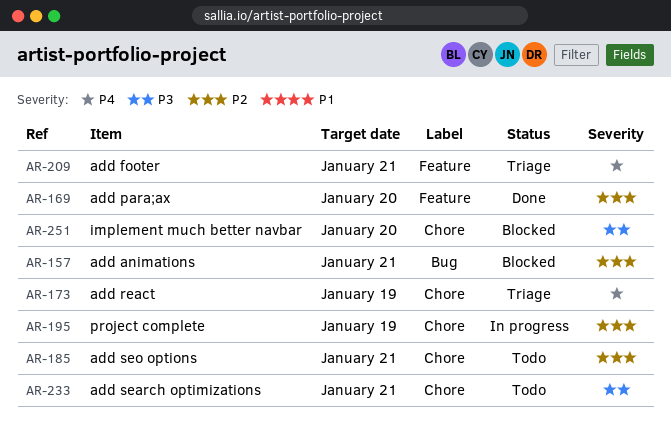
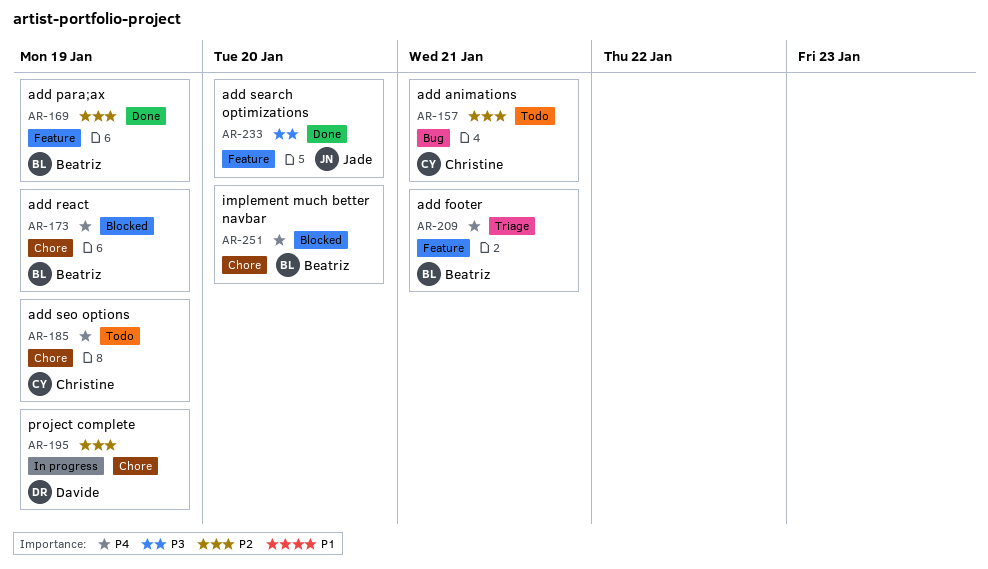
AR-157, status: Blocked -> Todo
AR-169, due: Jan 20 -> Jan 19
AR-173, status: Triage -> Blocked
AR-185, priority: P2 -> P4
AR-185, due: Jan 21 -> Jan 19
AR-233, status: Todo -> Done
AR-233, label: Chore -> Feature
AR-233, due: Jan 21 -> Jan 20
AR-251, priority: P3 -> P4

